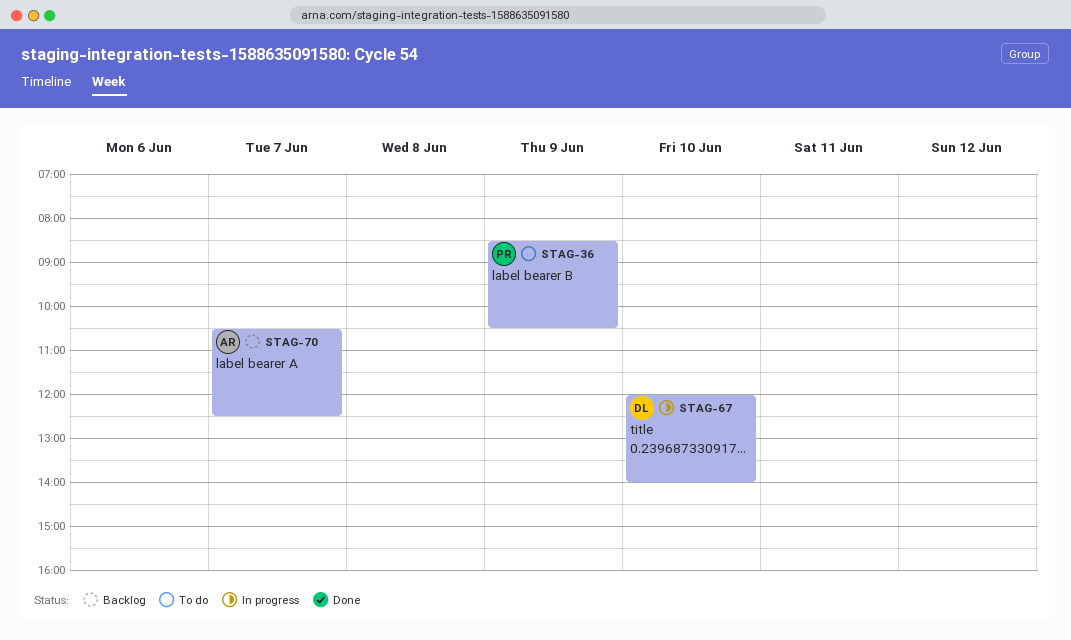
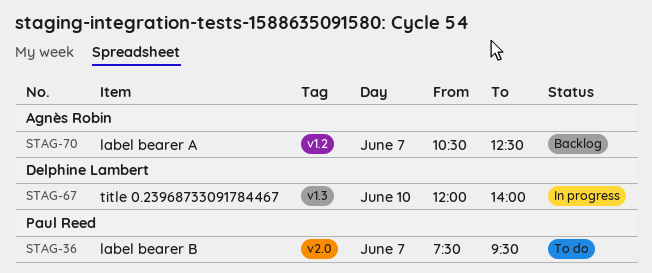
STAG-36, day: Jun 9 -> Jun 7
STAG-36, begins: 08:30 -> 07:30
STAG-36, ends: 10:30 -> 09:30

